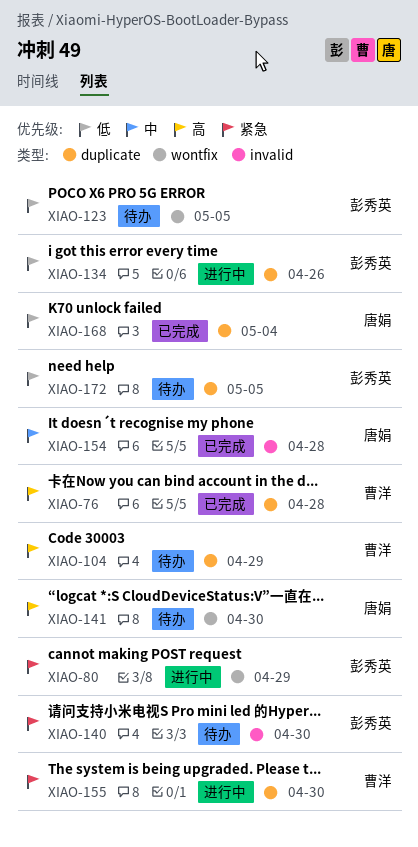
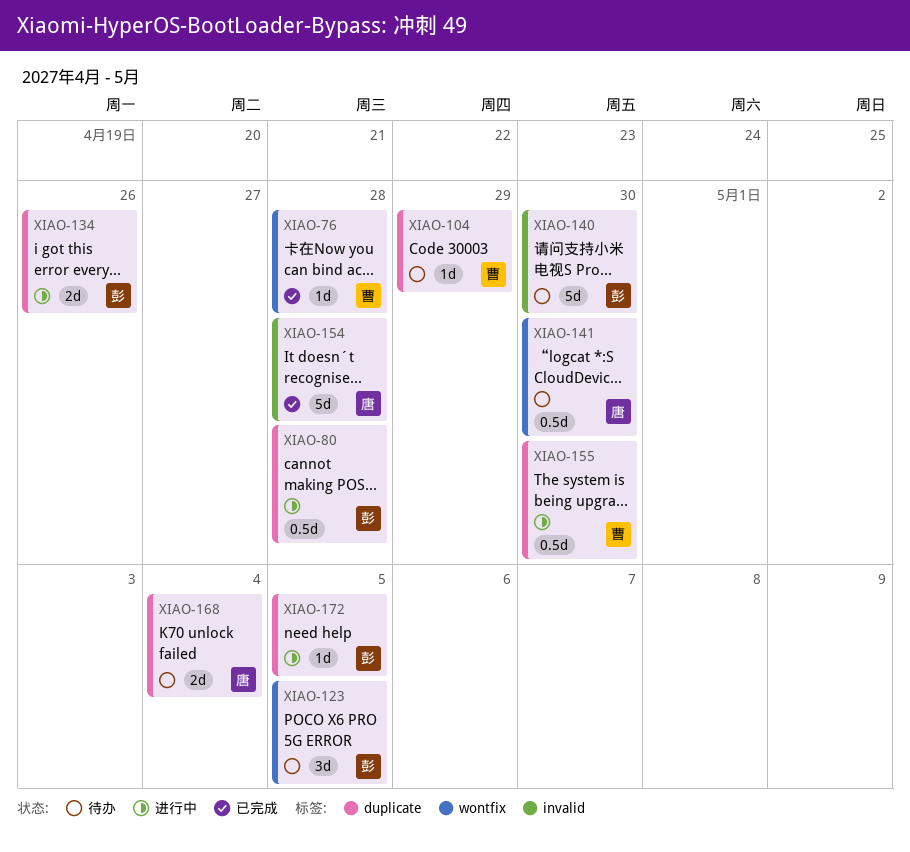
XIAO-76, label: duplicate -> wontfix
XIAO-80, label: wontfix -> duplicate
XIAO-80, due: Apr 29 -> Apr 28
XIAO-168, status: 已完成 -> 待办
XIAO-172, status: 待办 -> 进行中

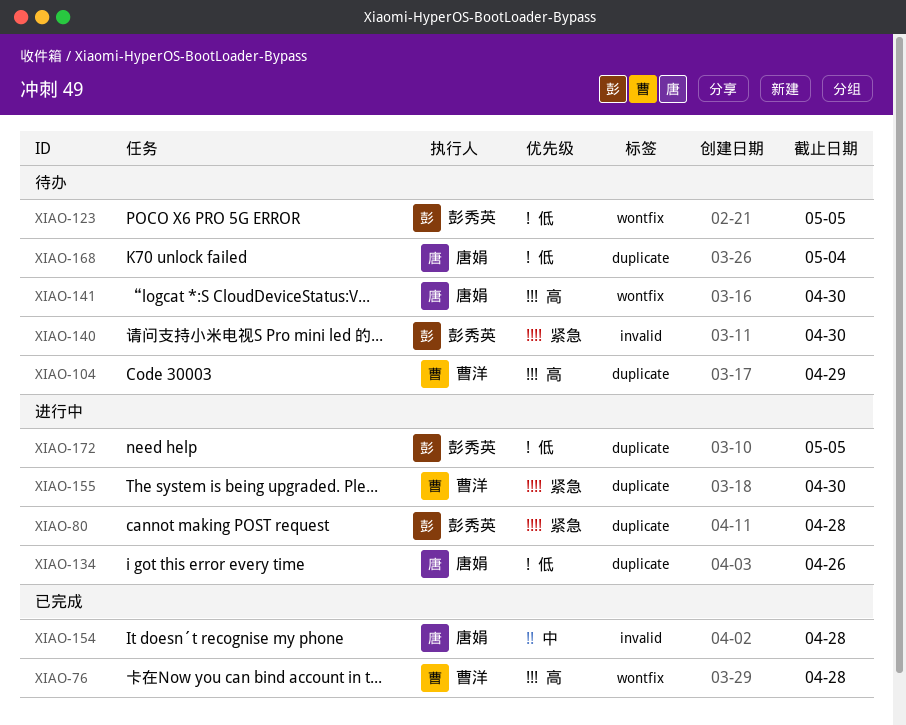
XIAO-134, owner: 彭秀英 -> 唐娟

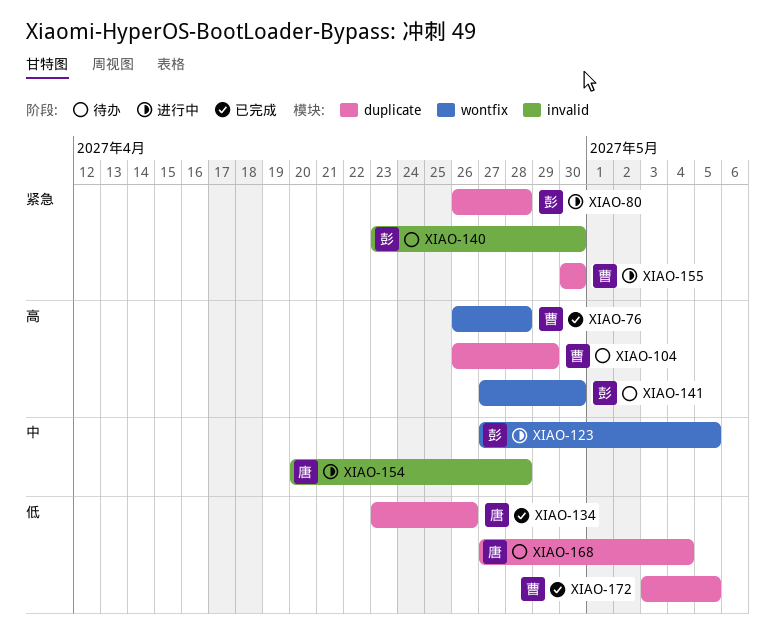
XIAO-123, status: 待办 -> 进行中
XIAO-123, priority: 低 -> 中
XIAO-134, status: 进行中 -> 已完成
XIAO-141, owner: 唐娟 -> 彭秀英
XIAO-154, status: 已完成 -> 进行中
XIAO-172, status: 进行中 -> 已完成
XIAO-172, owner: 彭秀英 -> 曹洋

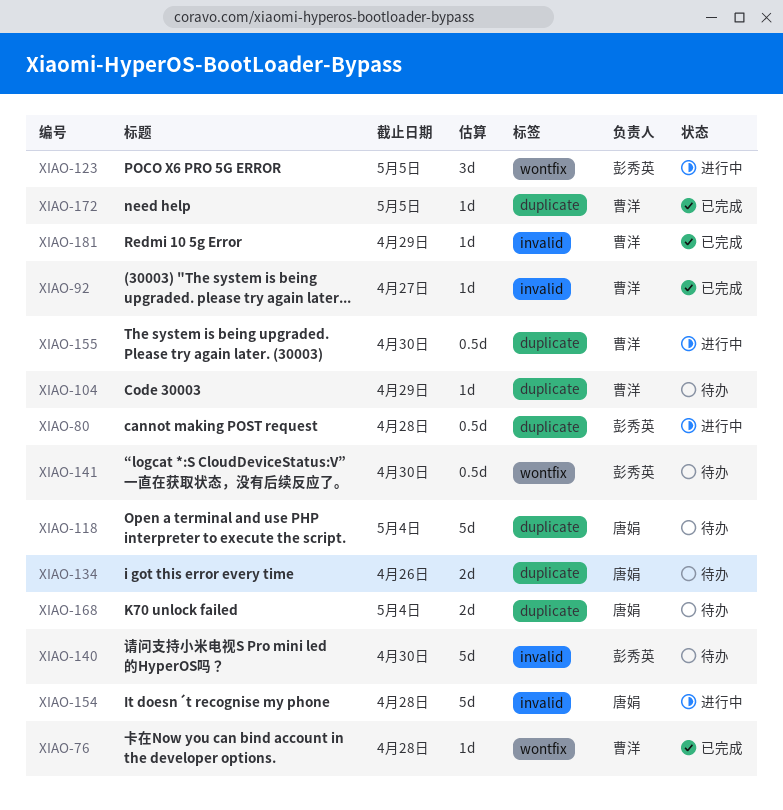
XIAO-92: none -> present
XIAO-118: none -> present
XIAO-134, status: 已完成 -> 待办
XIAO-181: none -> present

